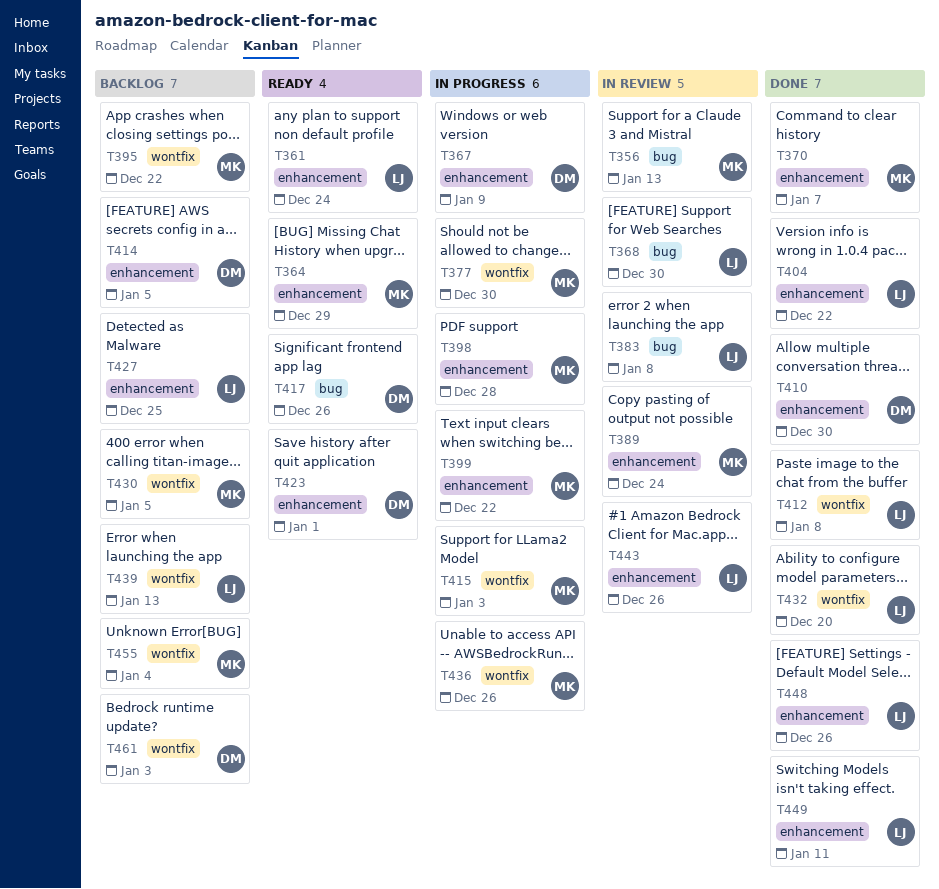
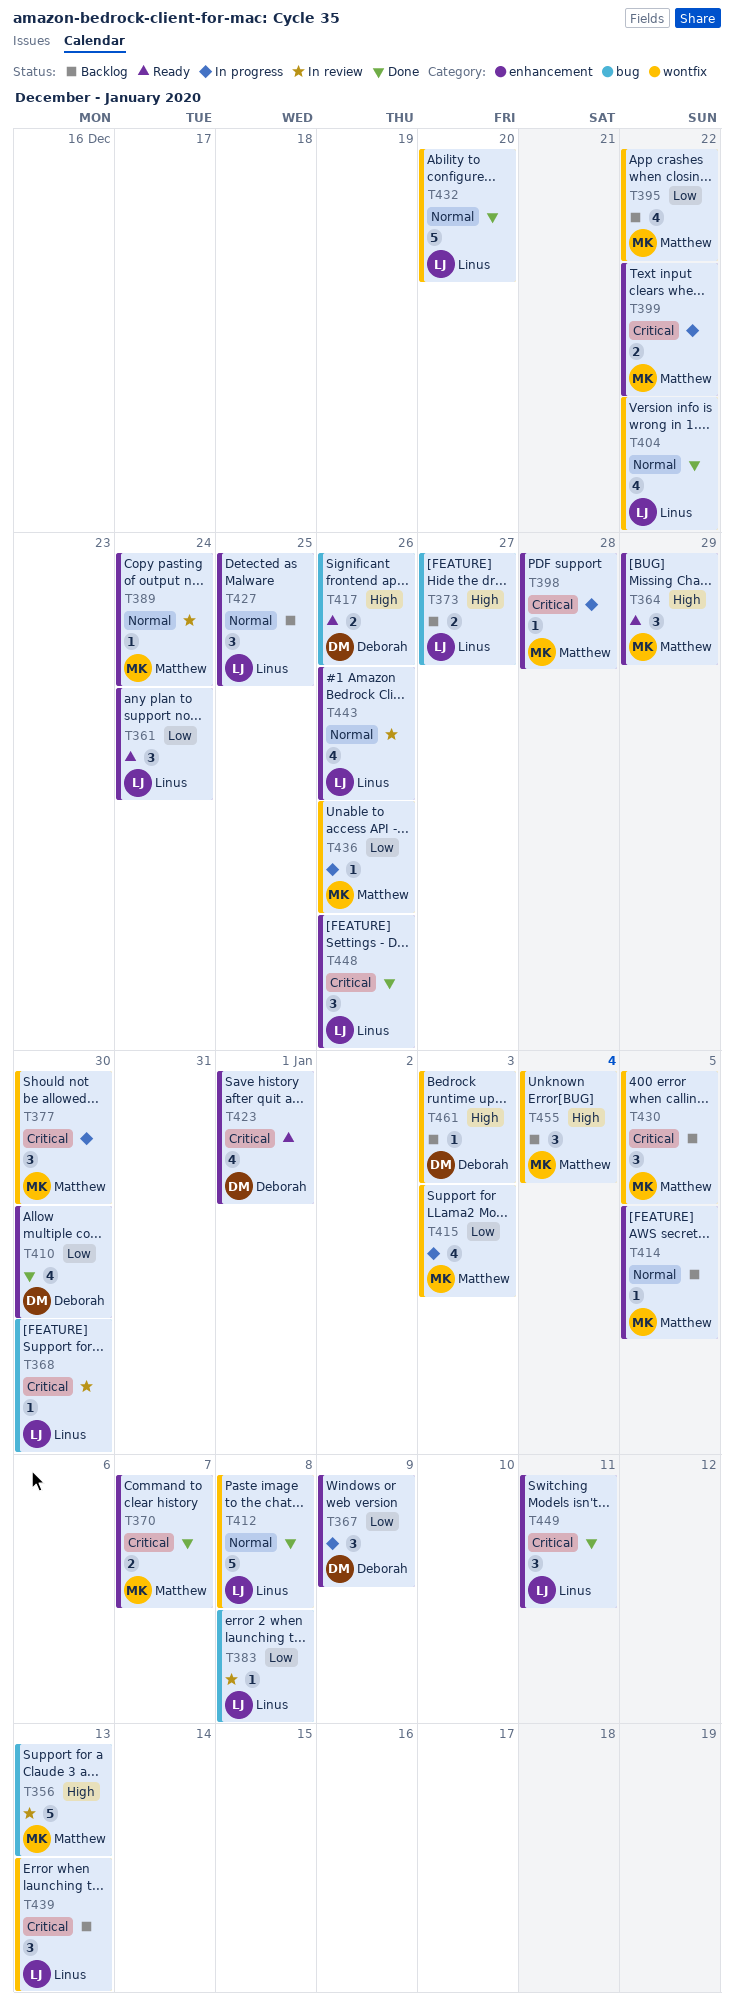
T373: none -> present
T404, label: enhancement -> wontfix
T414, owner: Deborah -> Matthew

